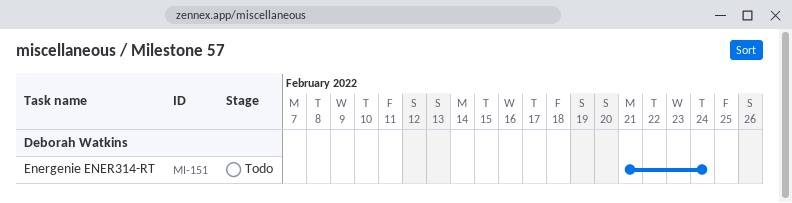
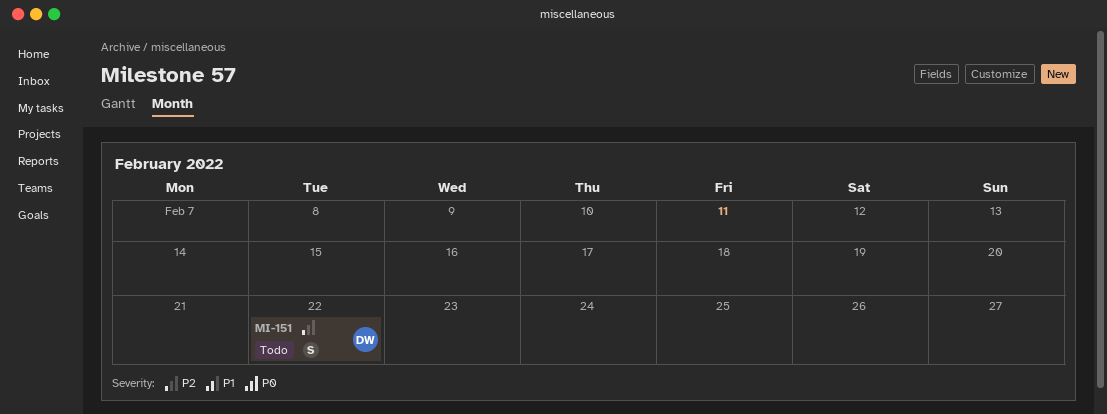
MI-151, due: Feb 24 -> Feb 22

